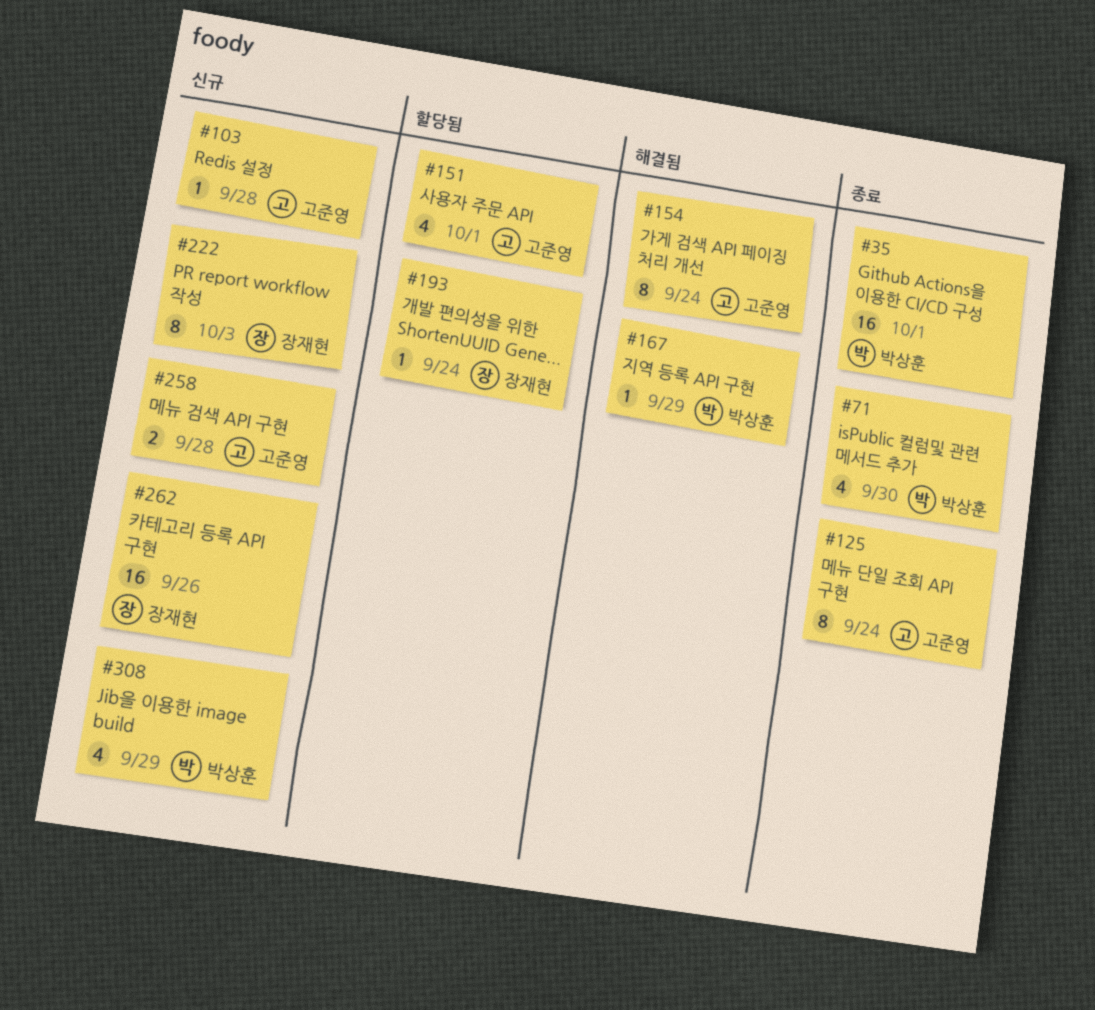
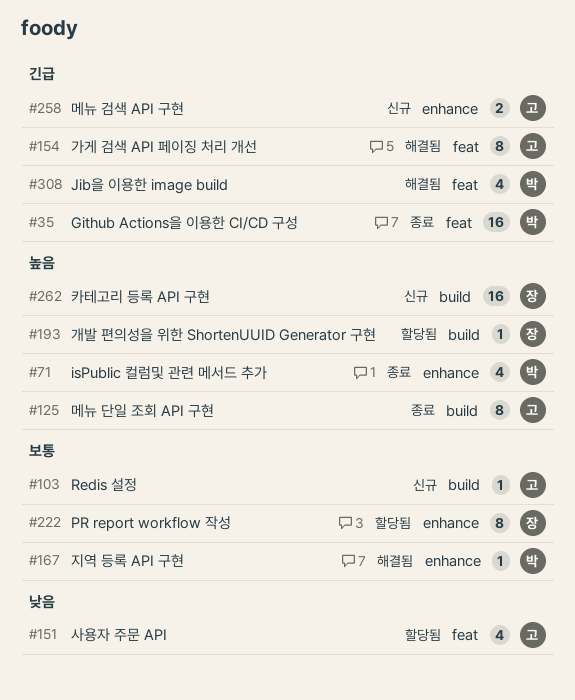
#222, status: 신규 -> 할당됨
#308, status: 신규 -> 해결됨

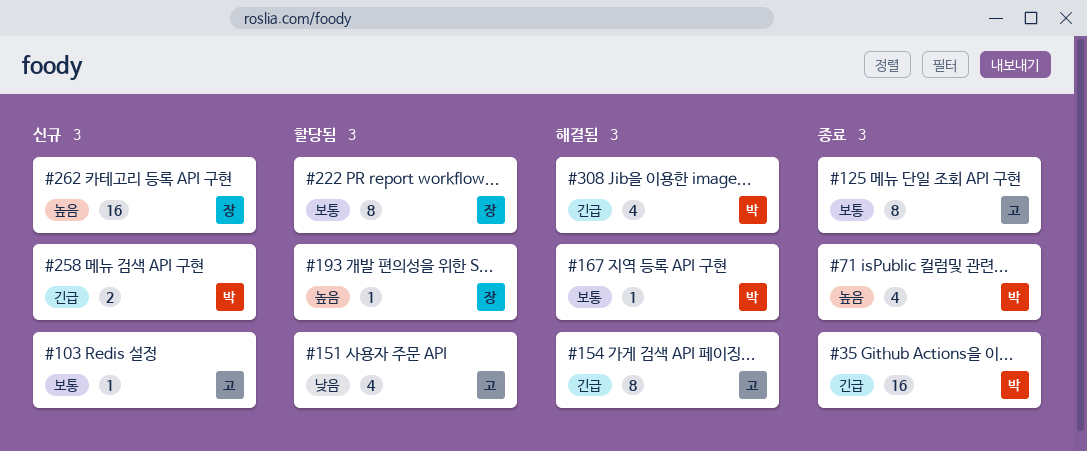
#125, priority: 높음 -> 보통
#258, owner: 고 -> 박

